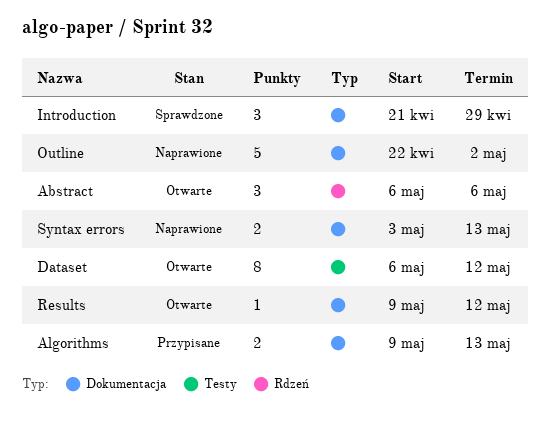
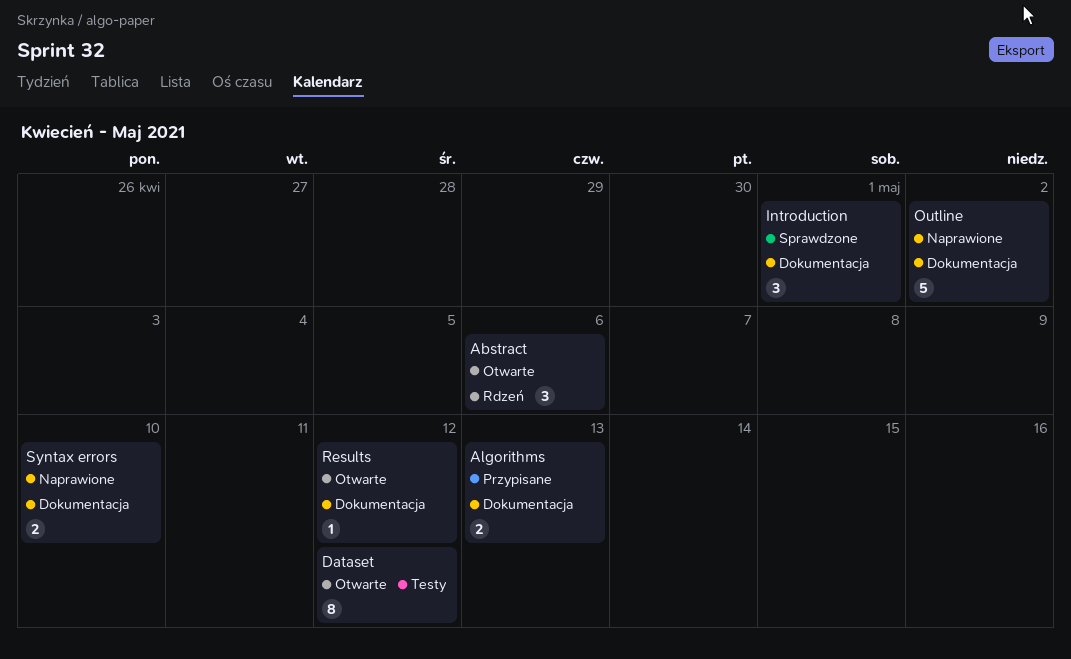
Introduction, due: Apr 29 -> May 1
Syntax errors, due: May 13 -> May 10

